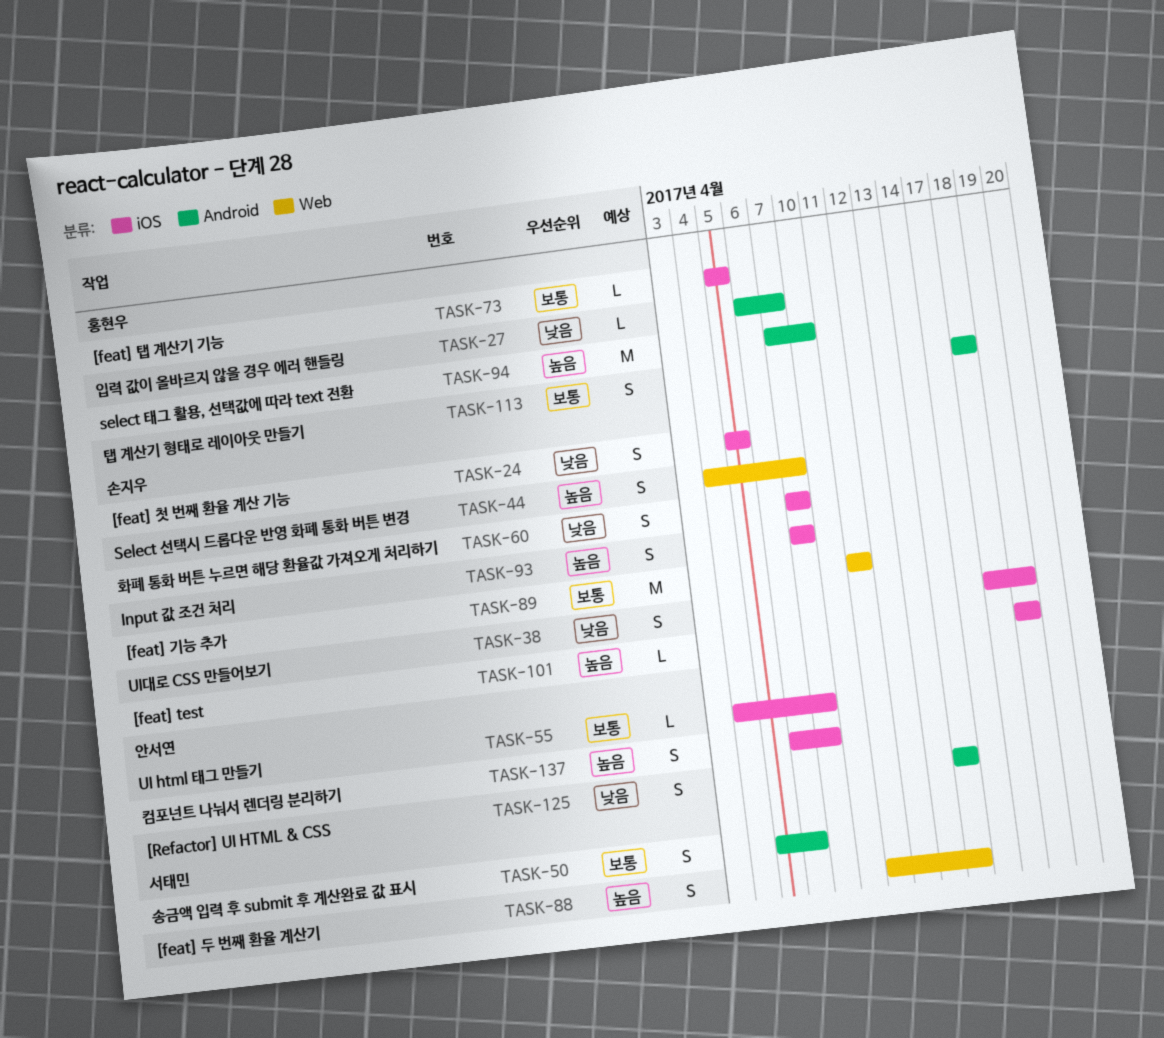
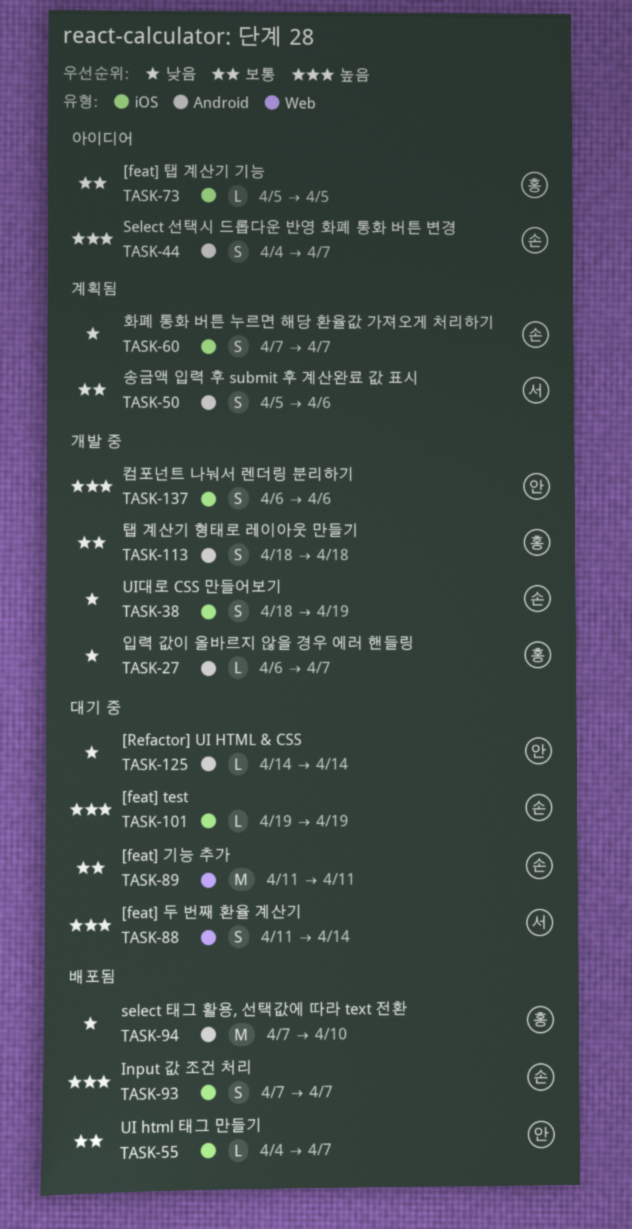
TASK-24: present -> none
TASK-44, label: Web -> Android
TASK-94, priority: 높음 -> 낮음
TASK-125, estimate: S -> L
TASK-137, due: Apr 7 -> Apr 6

